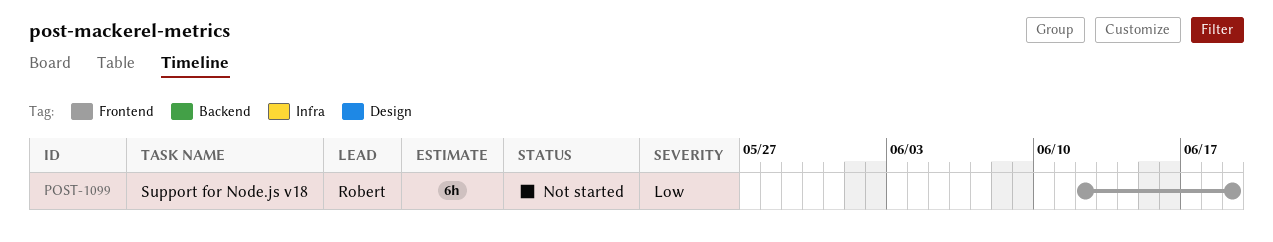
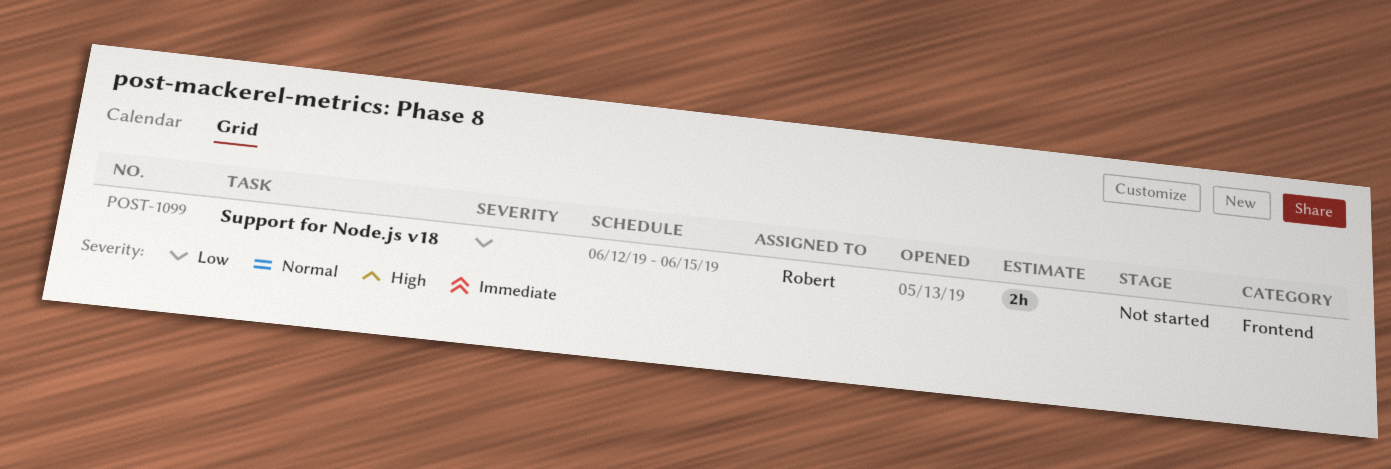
POST-1099, estimate: 6h -> 2h
POST-1099, due: Jun 19 -> Jun 15

